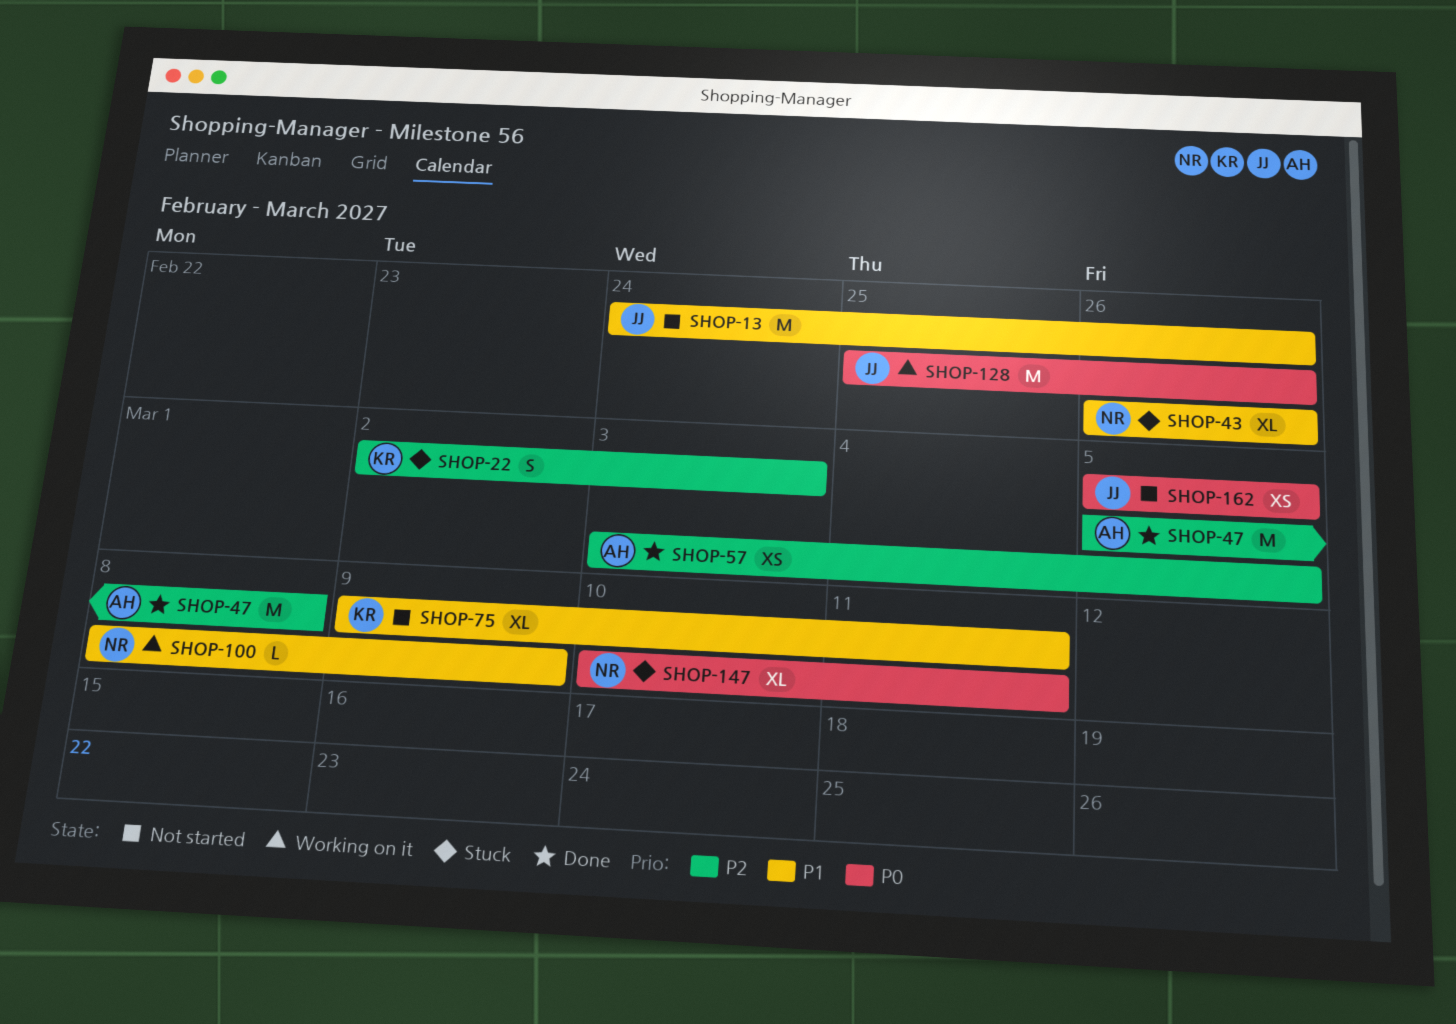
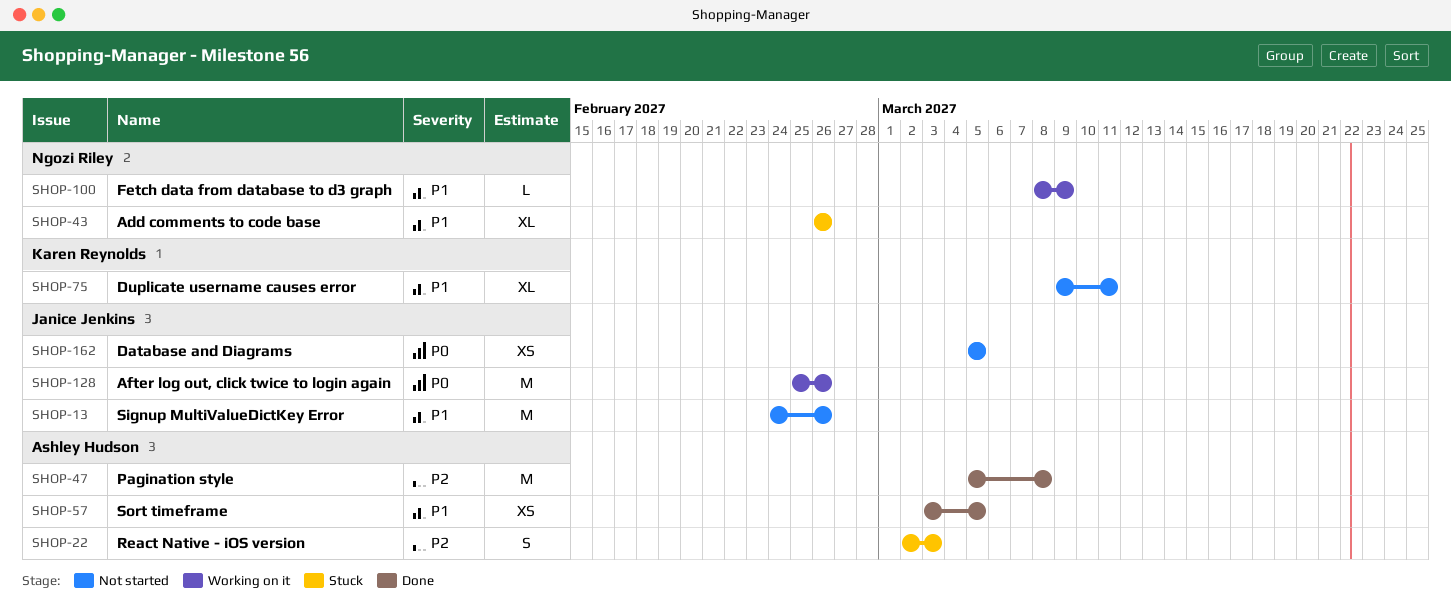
SHOP-22, owner: Karen Reynolds -> Ashley Hudson
SHOP-57, priority: P2 -> P1
SHOP-147: present -> none

